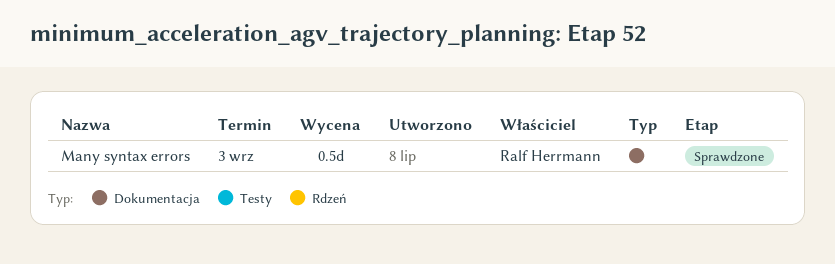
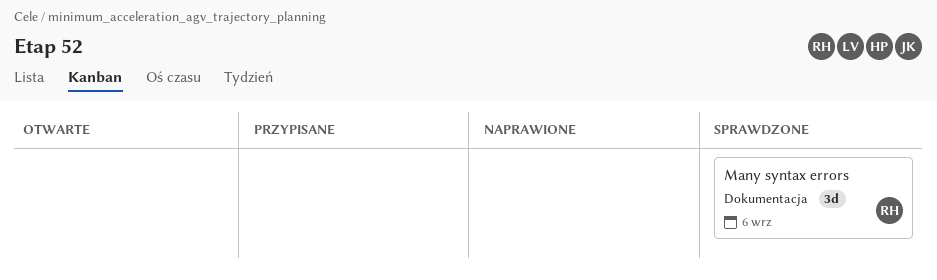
Many syntax errors, estimate: 0.5d -> 3d
Many syntax errors, due: Sep 3 -> Sep 6

